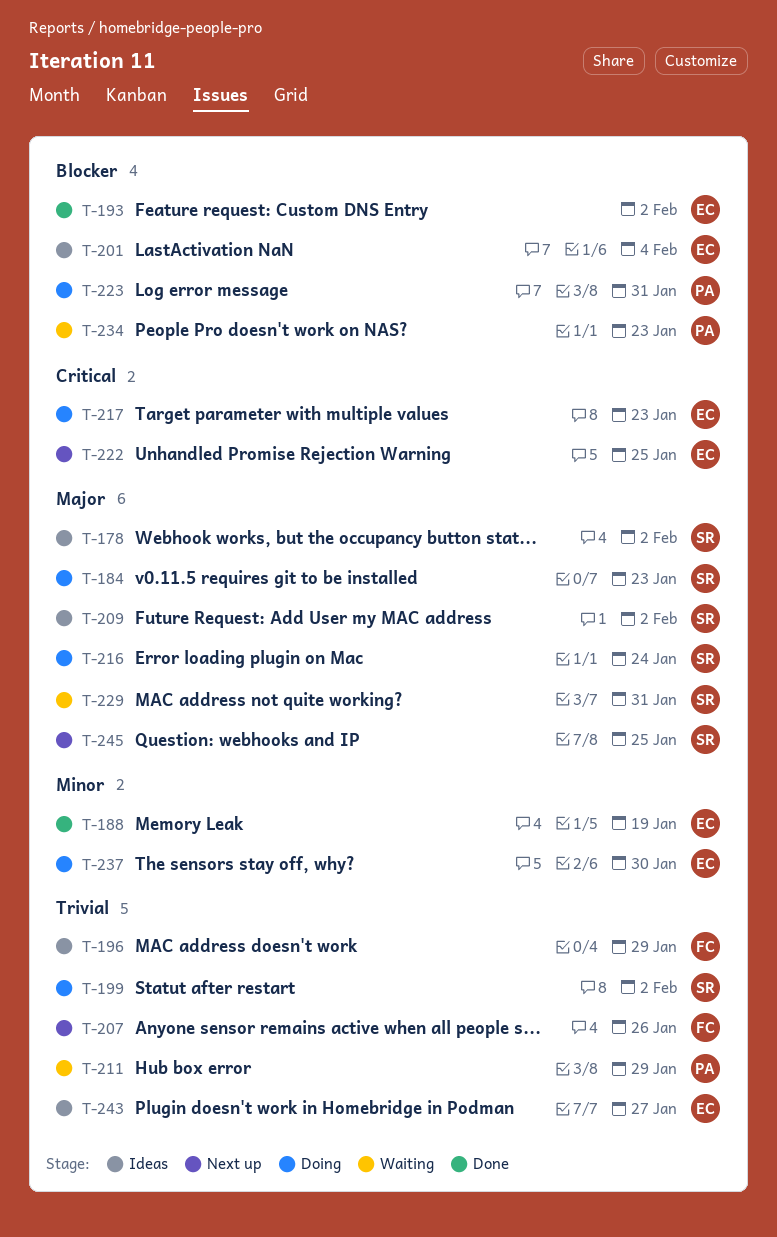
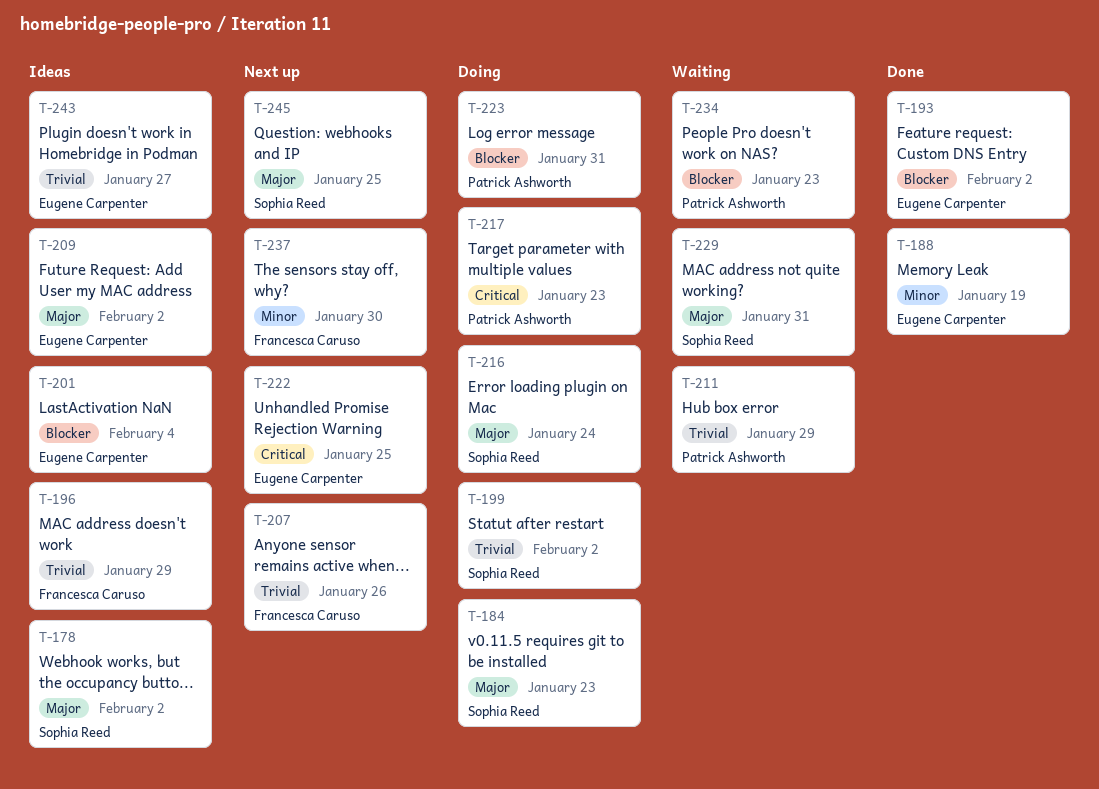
T-209, owner: Sophia Reed -> Eugene Carpenter
T-217, owner: Eugene Carpenter -> Patrick Ashworth
T-237, status: Doing -> Next up
T-237, owner: Eugene Carpenter -> Francesca Caruso

